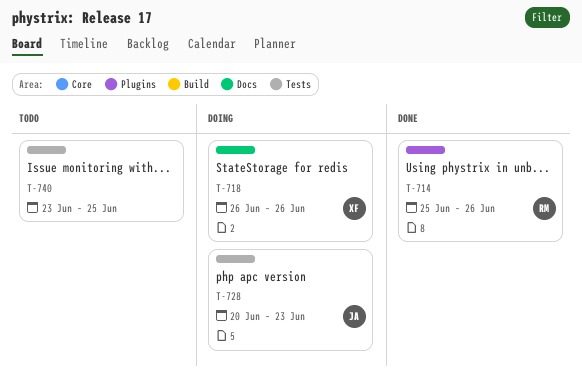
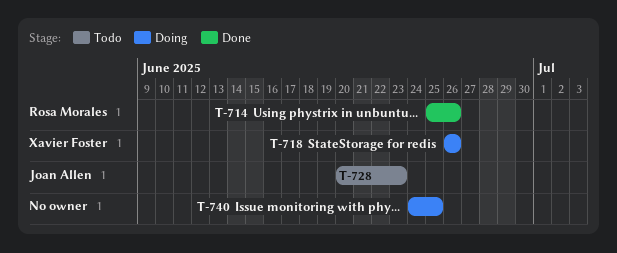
T-728, status: Doing -> Todo
T-740, status: Todo -> Doing
T-740, start: Jun 23 -> Jun 24

